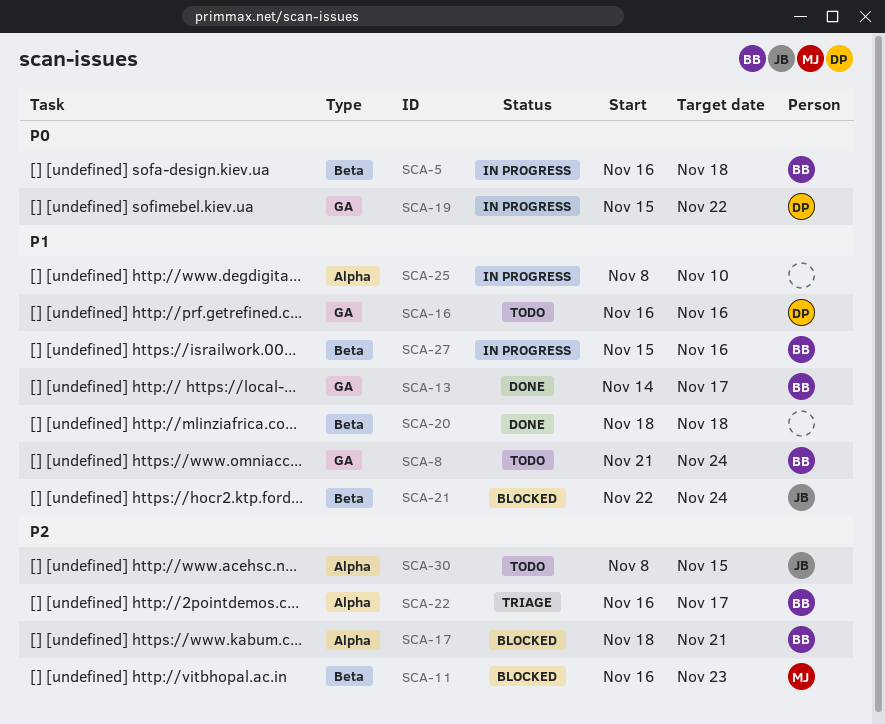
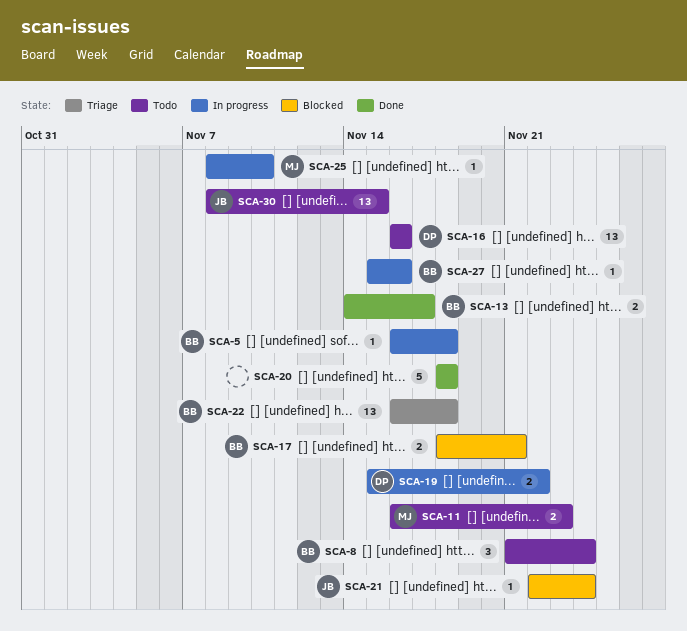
SCA-11, status: Blocked -> Todo
SCA-22, due: Nov 17 -> Nov 18
SCA-25, owner: none -> MJ

